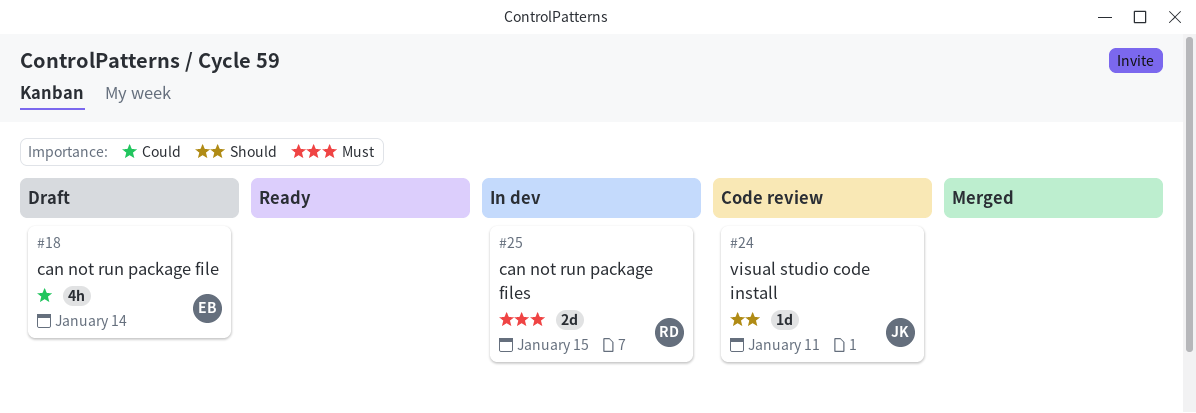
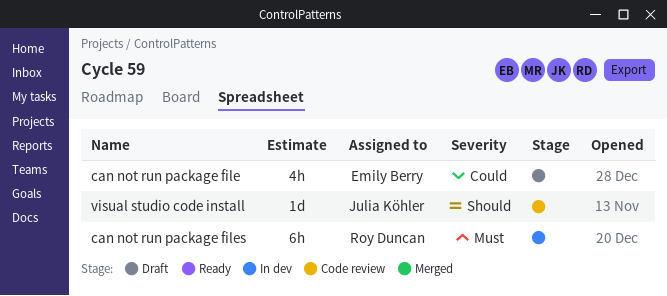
can not run package files, estimate: 2d -> 6h

